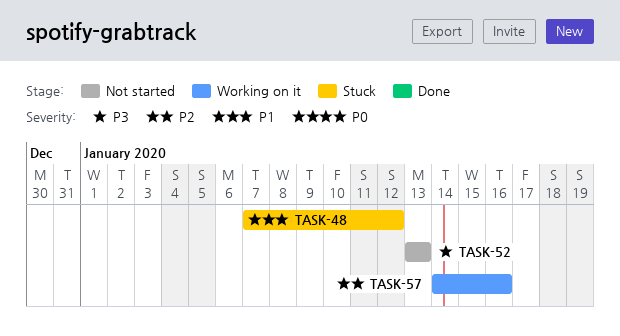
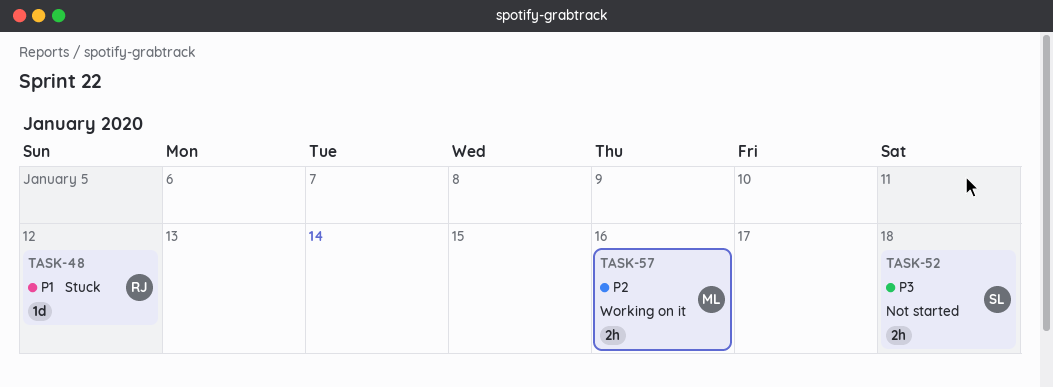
TASK-52, due: Jan 13 -> Jan 18

